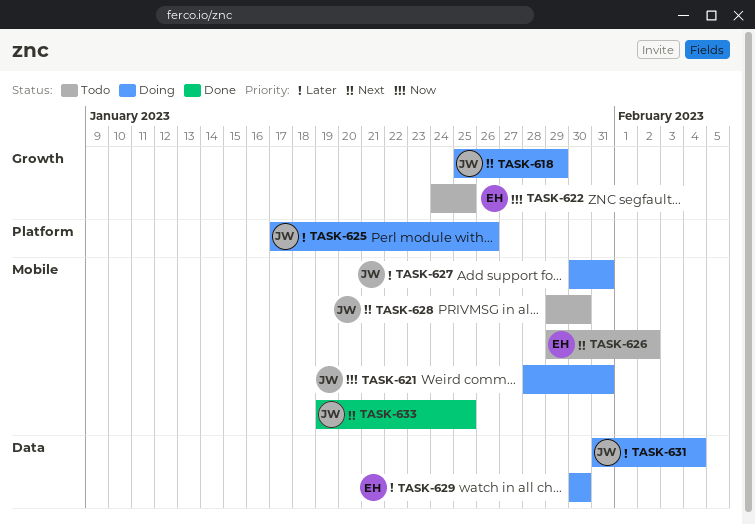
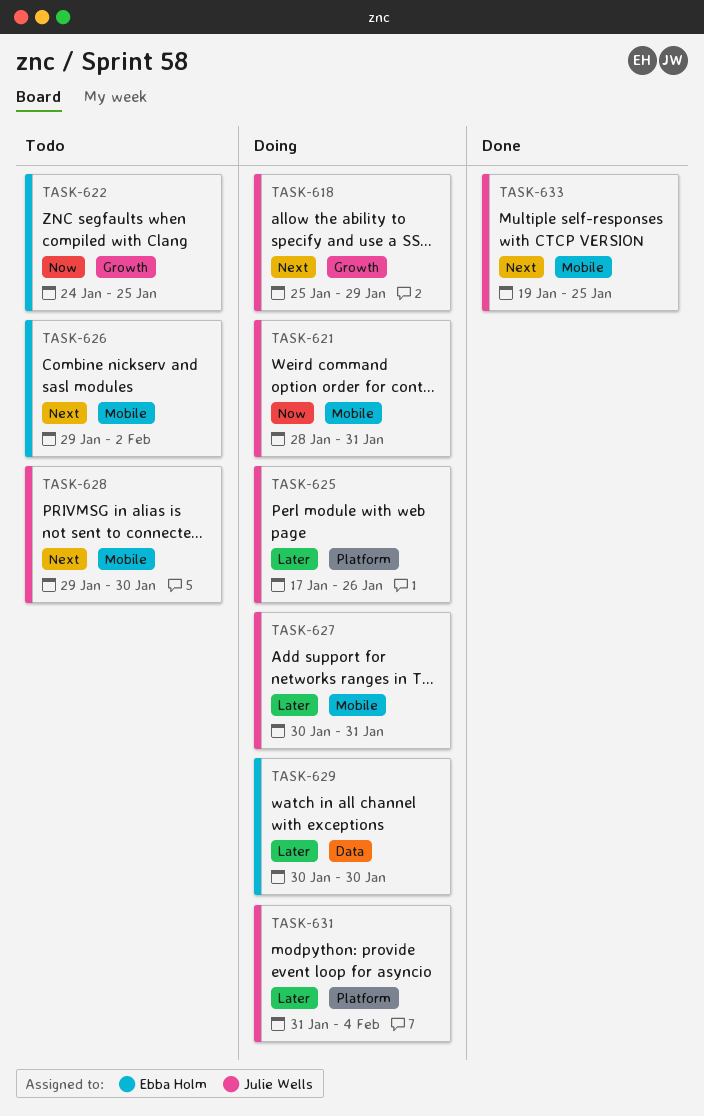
TASK-631, label: Data -> Platform

